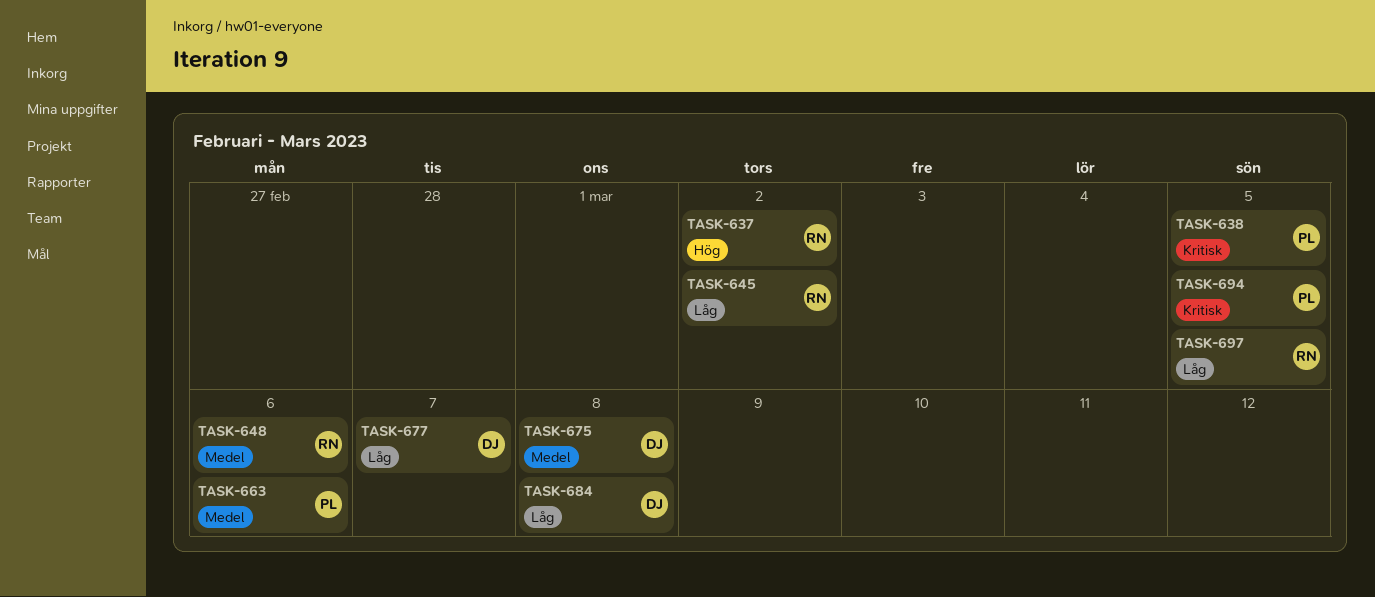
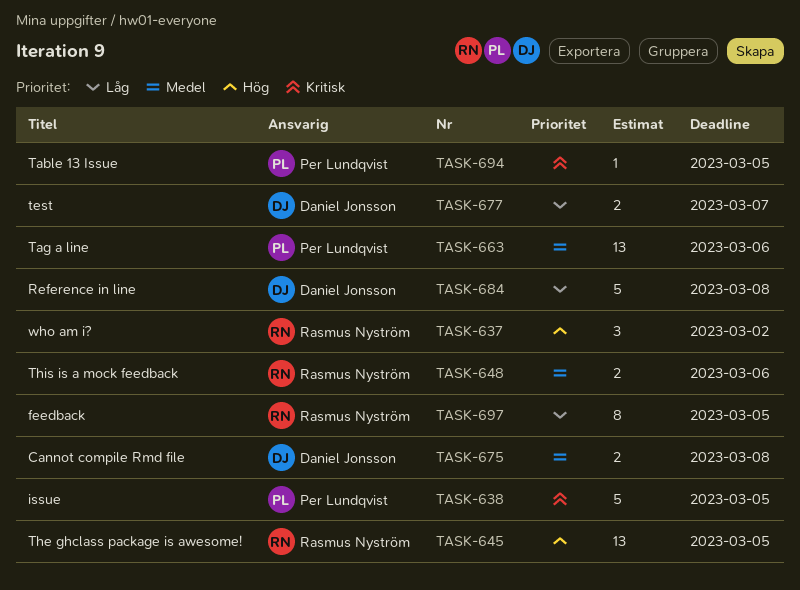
TASK-645, priority: Låg -> Hög
TASK-645, due: Mar 2 -> Mar 5

